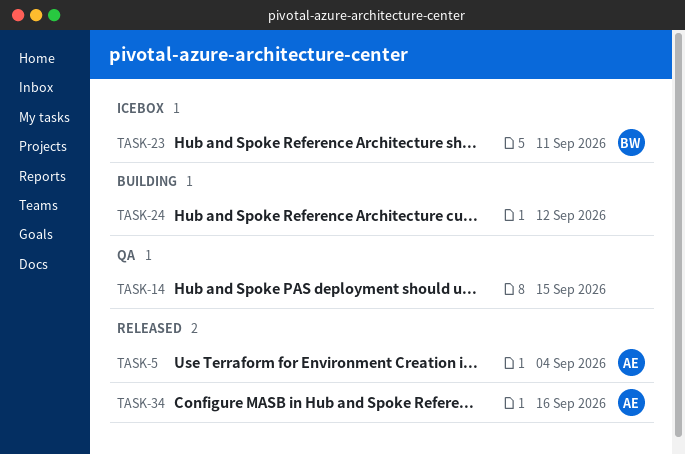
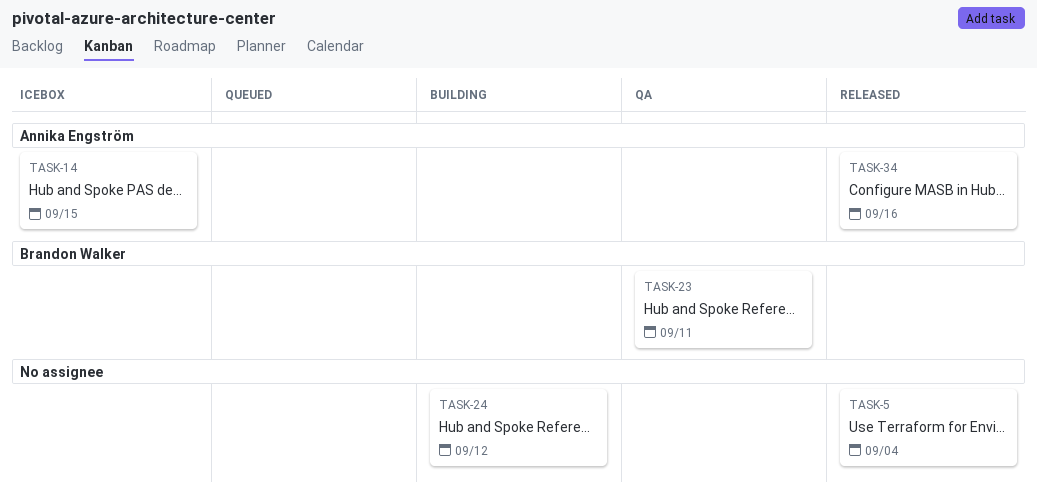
TASK-5, owner: Annika Engström -> none
TASK-14, status: QA -> Icebox
TASK-14, owner: none -> Annika Engström
TASK-23, status: Icebox -> QA

